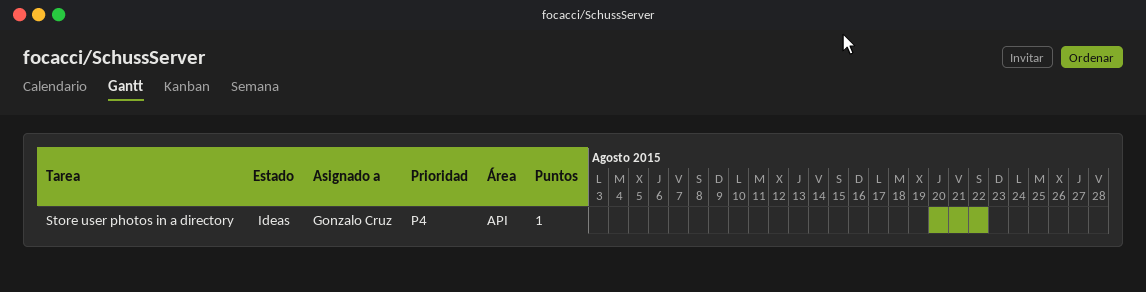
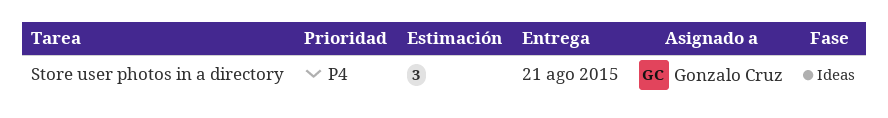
Store user photos in a directory, estimate: 1 -> 3
Store user photos in a directory, due: Aug 22 -> Aug 21

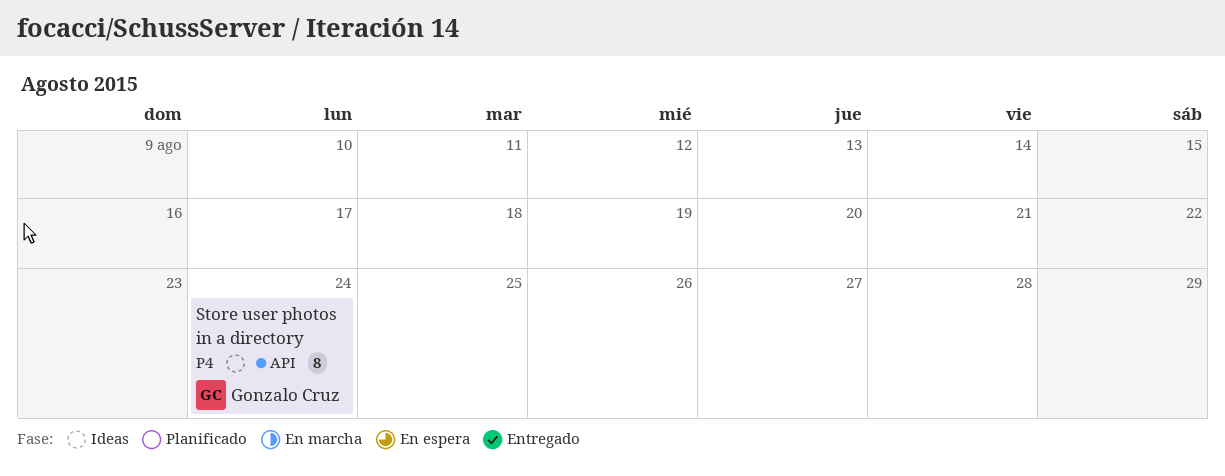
Store user photos in a directory, estimate: 3 -> 8
Store user photos in a directory, due: Aug 21 -> Aug 24

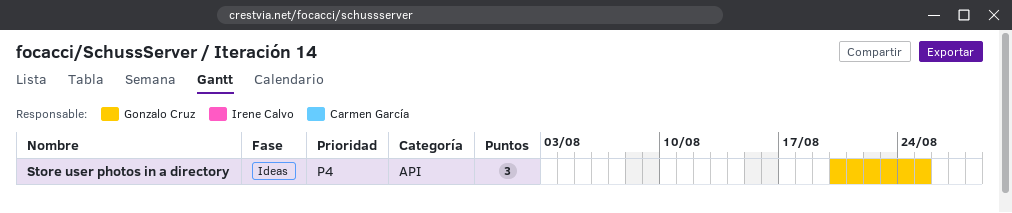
Store user photos in a directory, estimate: 8 -> 3
Store user photos in a directory, due: Aug 24 -> Aug 25

